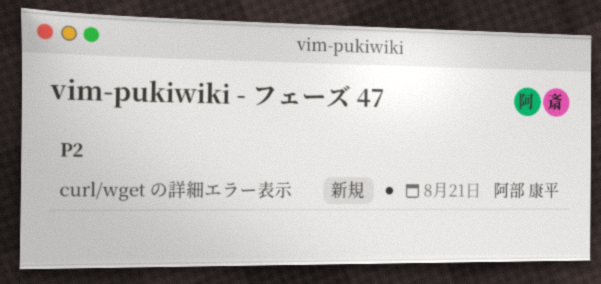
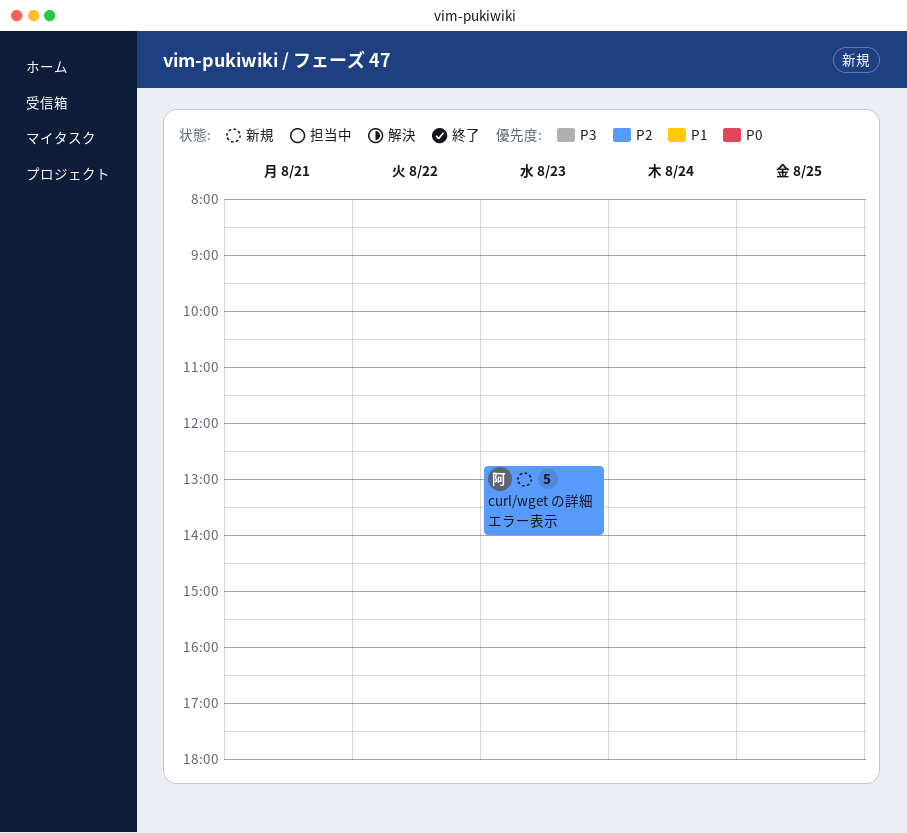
curl/wget の詳細エラー表示, estimate: 1 -> 5
curl/wget の詳細エラー表示, day: Aug 21 -> Aug 23

